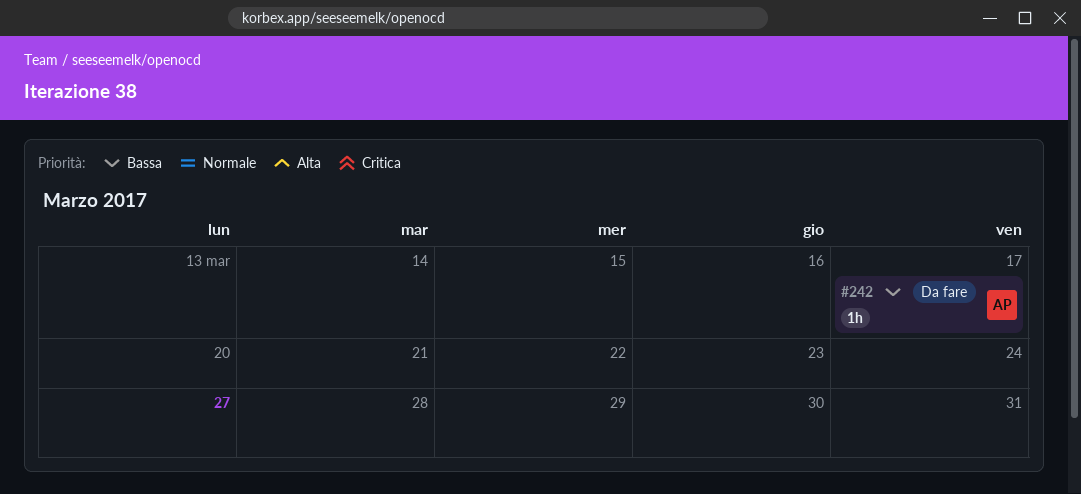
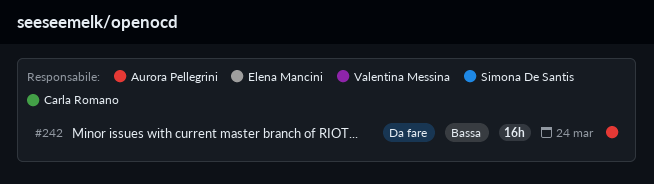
#242, estimate: 1h -> 16h
#242, due: Mar 17 -> Mar 24

